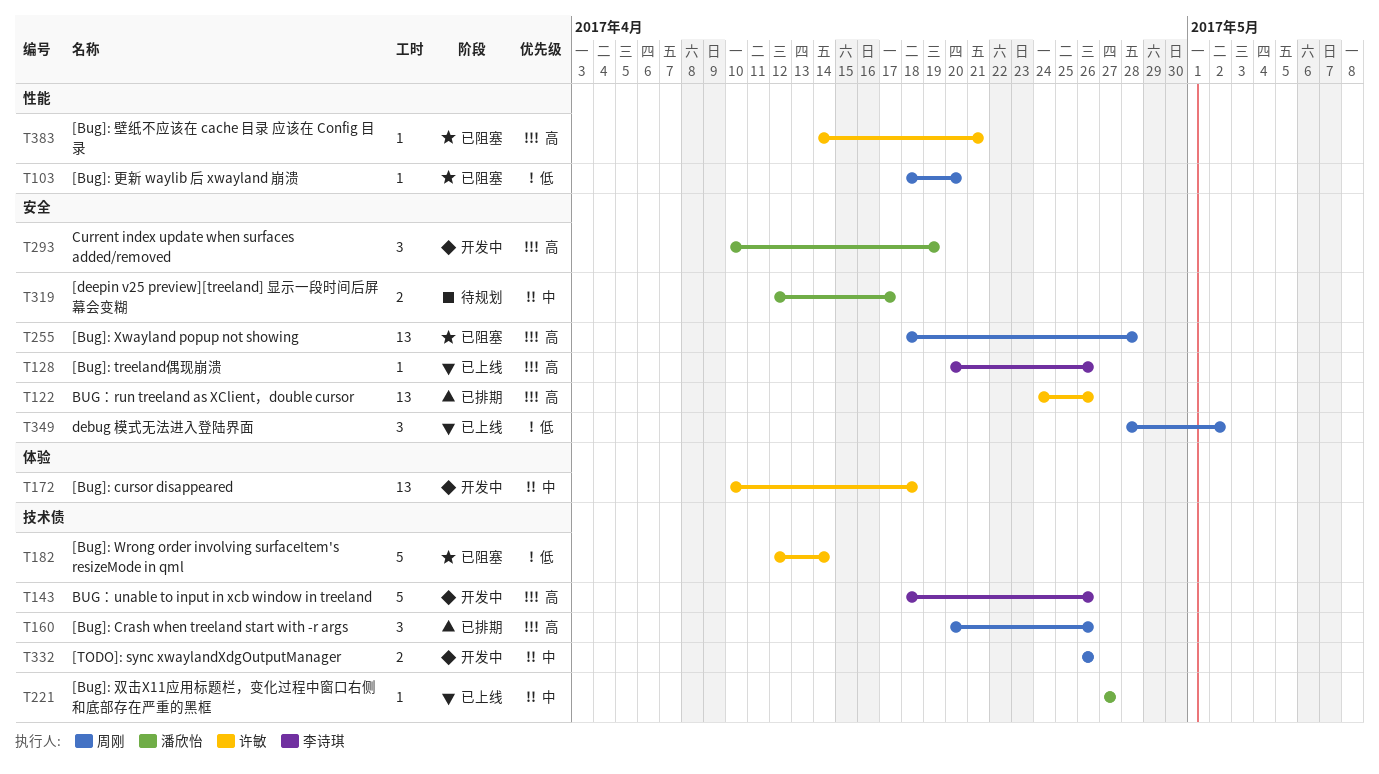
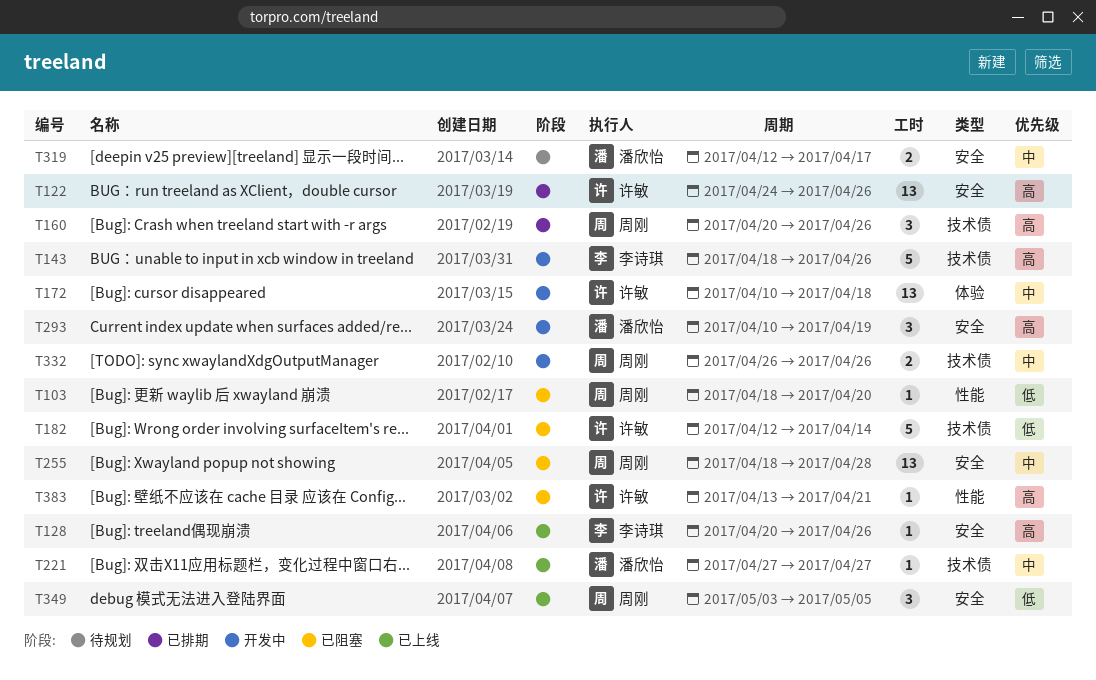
T255, priority: 高 -> 中
T349, start: Apr 28 -> May 3
T349, due: May 2 -> May 5
T383, start: Apr 14 -> Apr 13

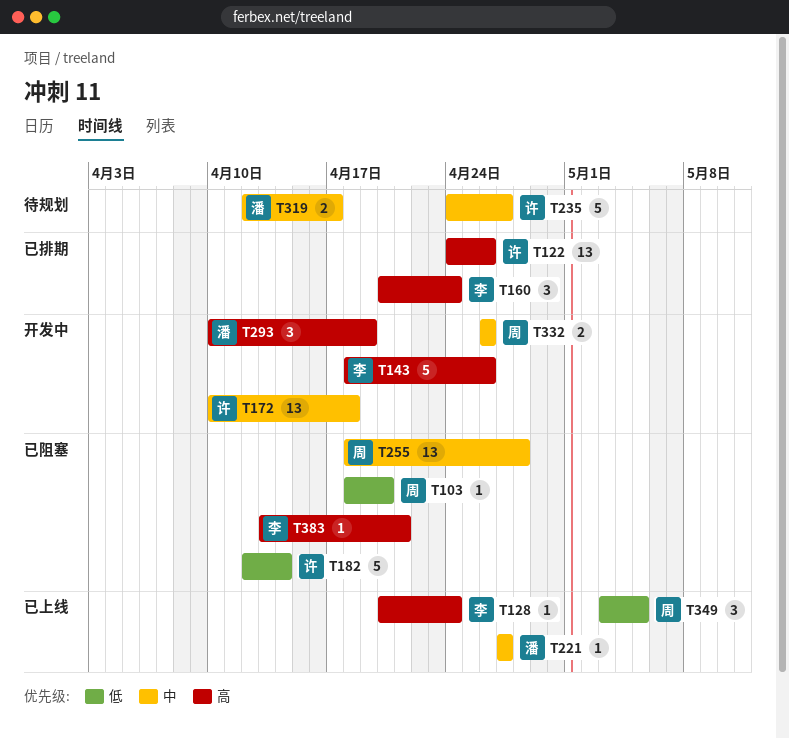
T128, due: Apr 26 -> Apr 24
T160, owner: 周刚 -> 李诗琪
T160, due: Apr 26 -> Apr 24
T235: none -> present
T383, owner: 许敏 -> 李诗琪

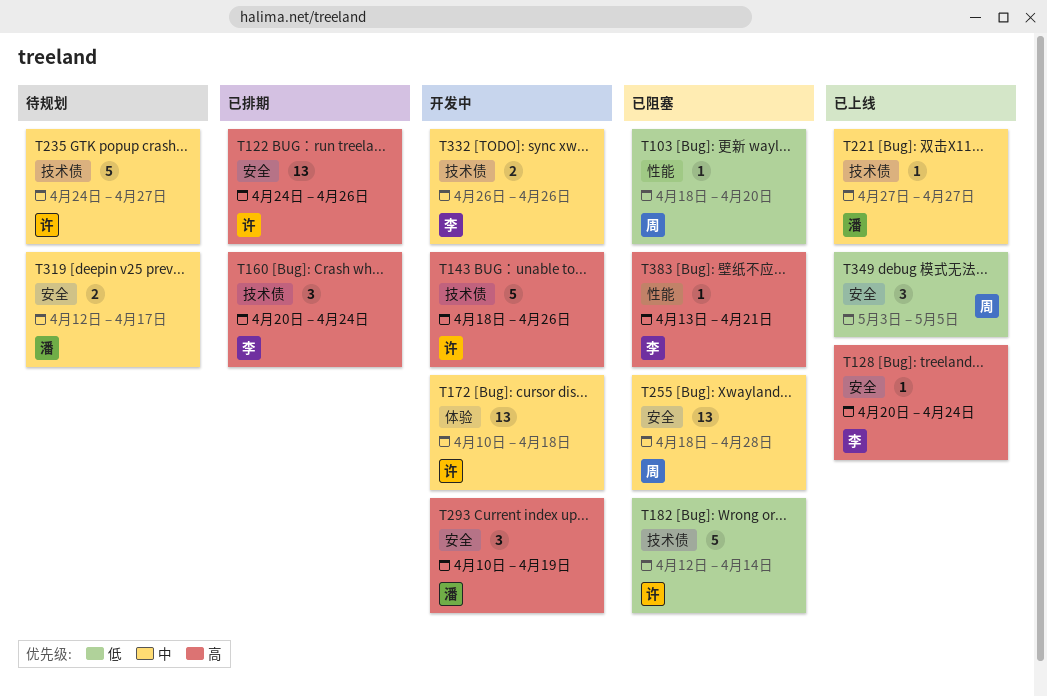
T143, owner: 李 -> 许
T332, owner: 周 -> 李

